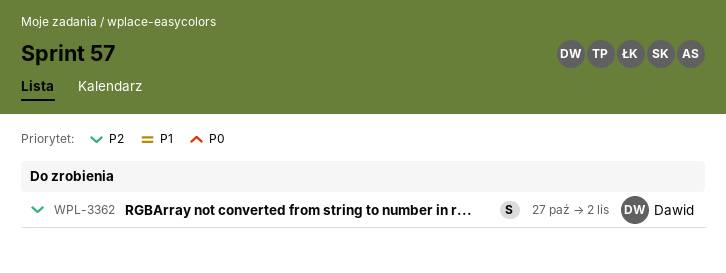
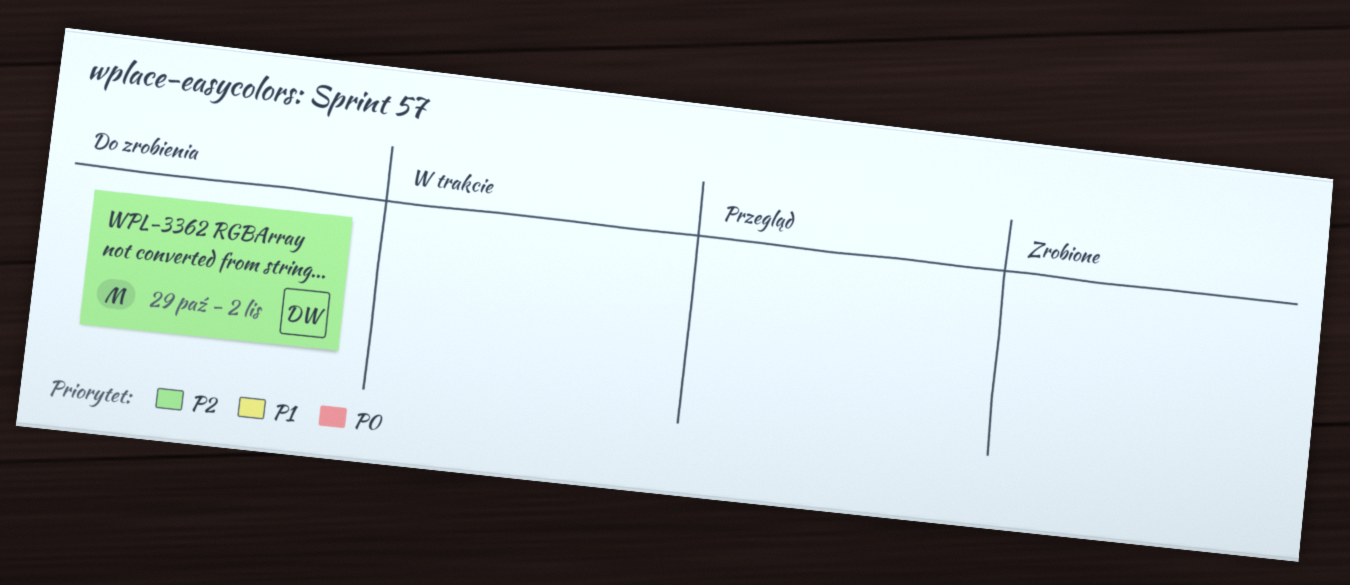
WPL-3362, estimate: S -> M
WPL-3362, start: Oct 27 -> Oct 29

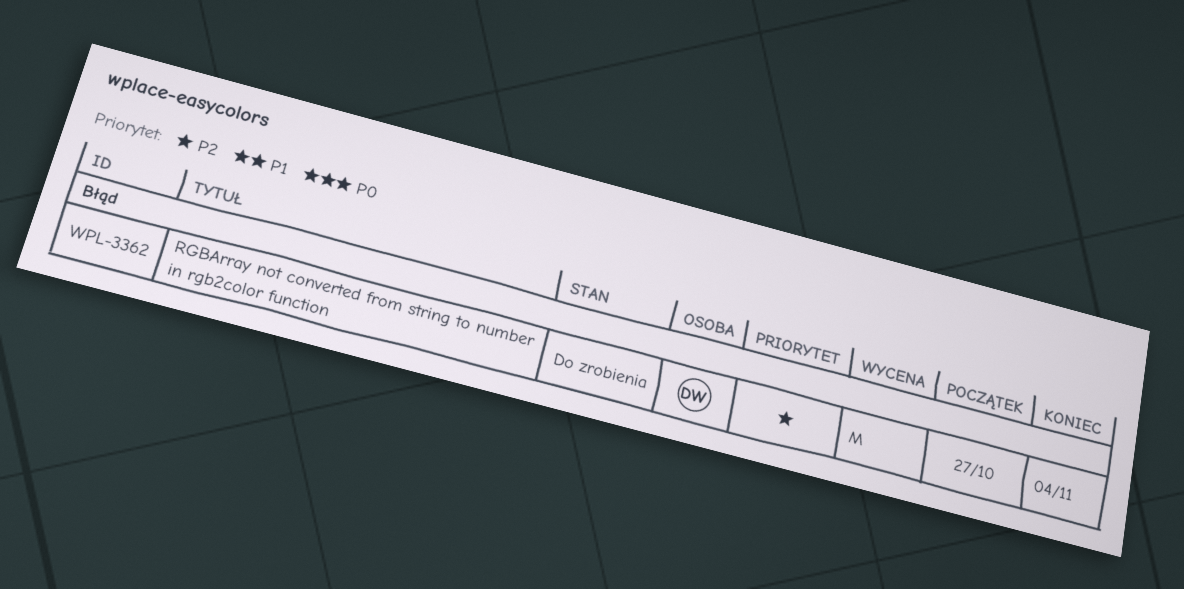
WPL-3362, start: Oct 29 -> Oct 27
WPL-3362, due: Nov 2 -> Nov 4

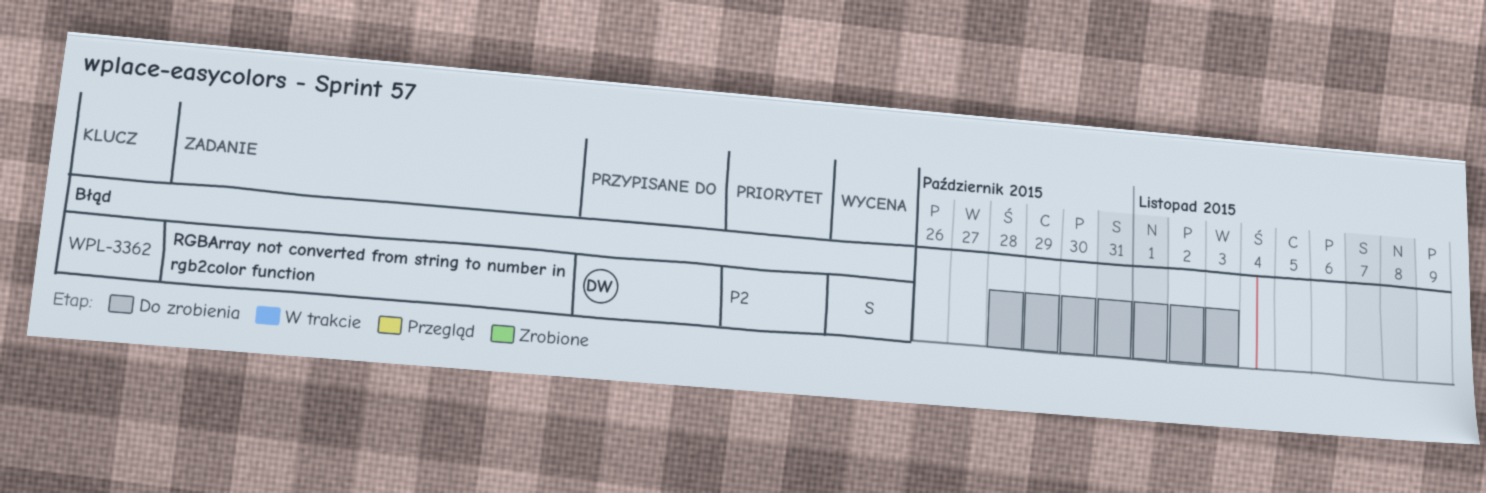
WPL-3362, estimate: M -> S
WPL-3362, start: Oct 27 -> Oct 28
WPL-3362, due: Nov 4 -> Nov 3

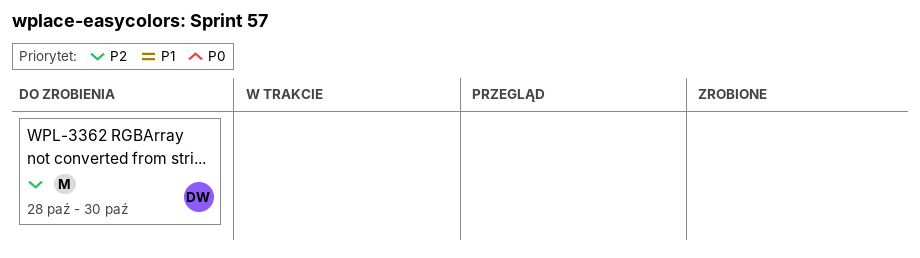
WPL-3362, estimate: S -> M
WPL-3362, due: Nov 3 -> Oct 30

